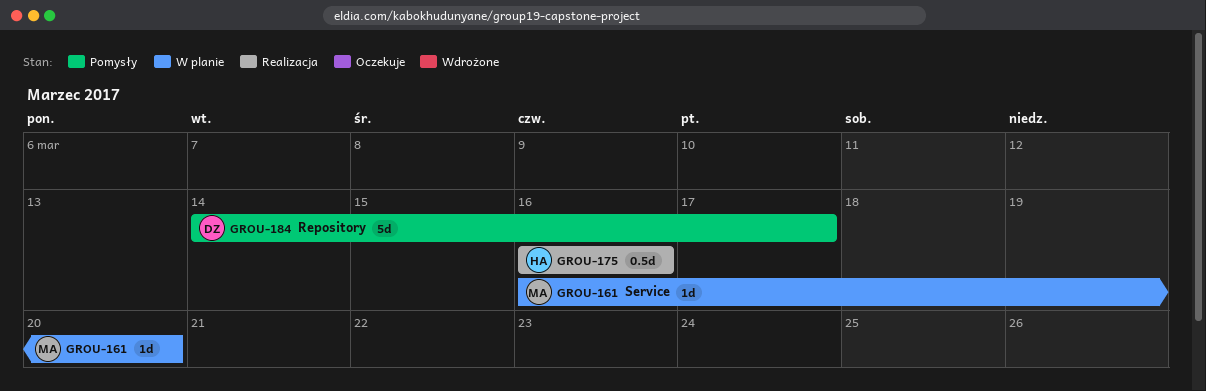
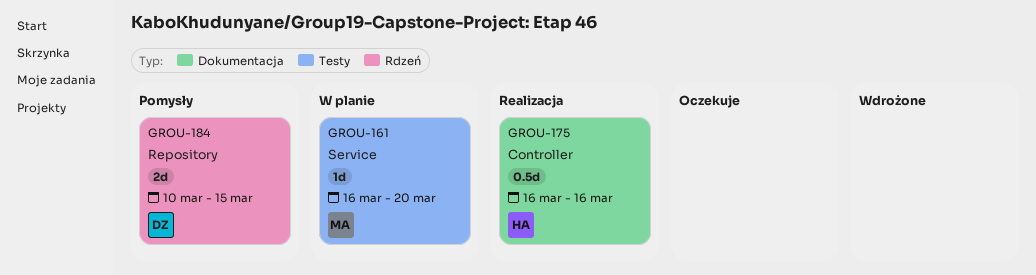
GROU-184, estimate: 5d -> 2d
GROU-184, start: Mar 14 -> Mar 10
GROU-184, due: Mar 17 -> Mar 15

